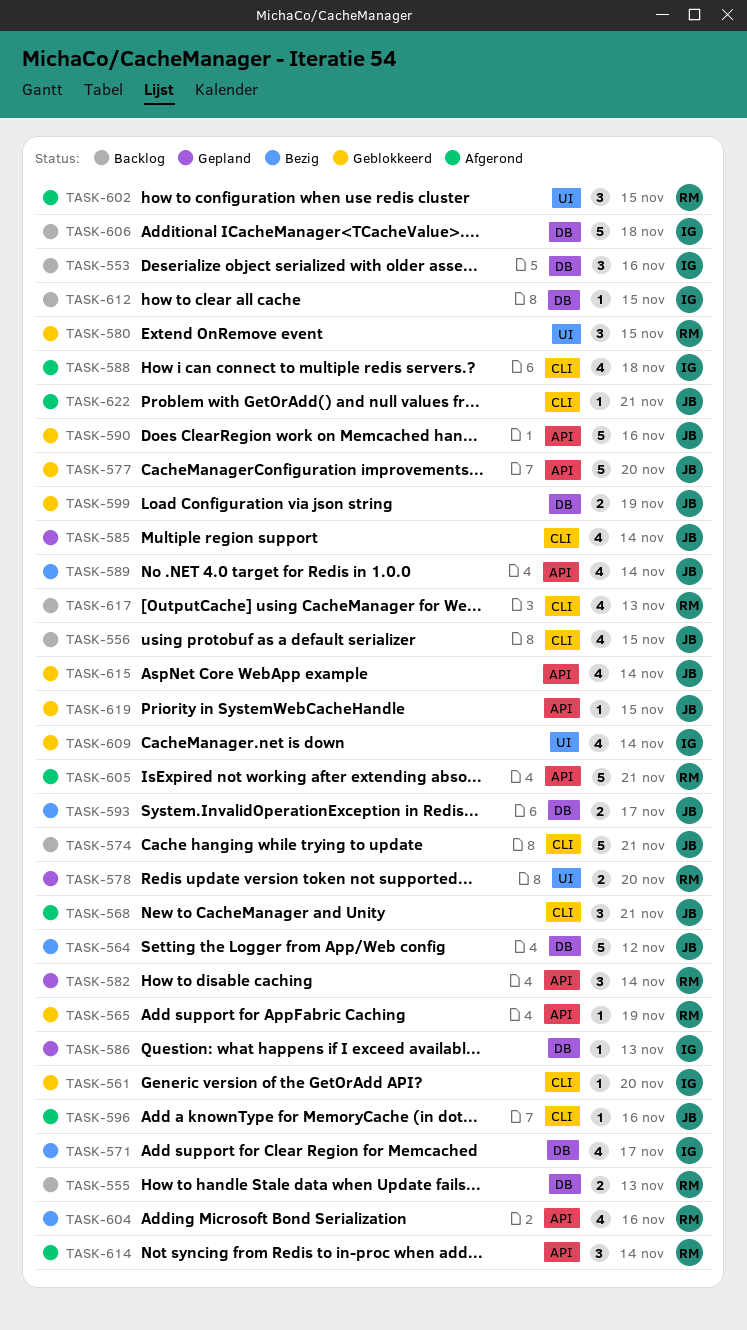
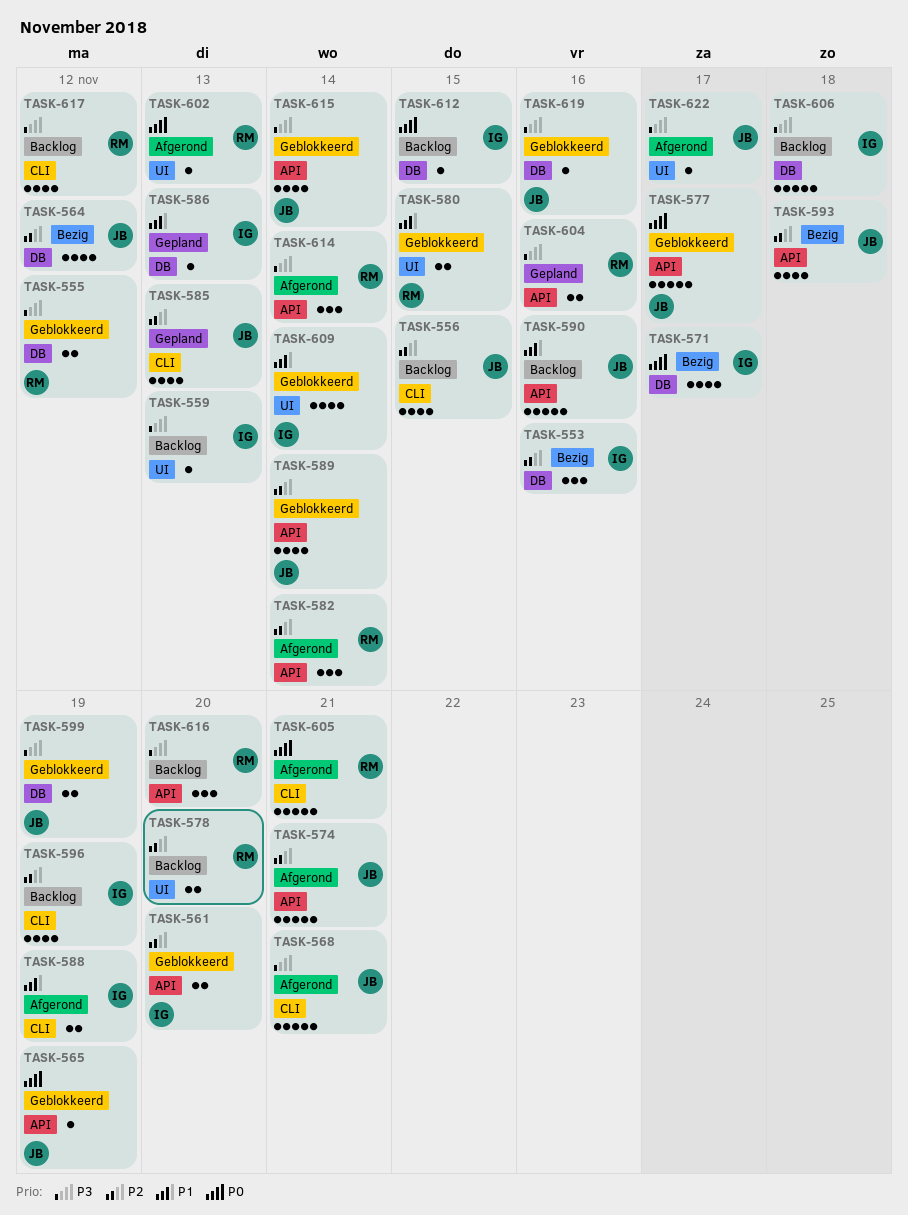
TASK-553, status: Backlog -> Bezig
TASK-555, status: Backlog -> Geblokkeerd
TASK-555, due: Nov 13 -> Nov 12
TASK-559: none -> present
TASK-561, label: CLI -> API
TASK-561, estimate: 1 -> 2
TASK-564, estimate: 5 -> 4
TASK-565, owner: RM -> JB
TASK-568, estimate: 3 -> 5
TASK-574, status: Backlog -> Afgerond
TASK-574, label: CLI -> API
TASK-577, due: Nov 20 -> Nov 17
TASK-578, status: Gepland -> Backlog
TASK-580, estimate: 3 -> 2
TASK-582, status: Gepland -> Afgerond
TASK-585, due: Nov 14 -> Nov 13
TASK-588, estimate: 4 -> 2
TASK-588, due: Nov 18 -> Nov 19
TASK-589, status: Bezig -> Geblokkeerd
TASK-590, status: Geblokkeerd -> Backlog
TASK-593, label: DB -> API
TASK-593, estimate: 2 -> 4
TASK-593, due: Nov 17 -> Nov 18
TASK-596, status: Afgerond -> Backlog
TASK-596, owner: JB -> IG
TASK-596, estimate: 1 -> 4
TASK-596, due: Nov 16 -> Nov 19
TASK-602, estimate: 3 -> 1
TASK-602, due: Nov 15 -> Nov 13
TASK-604, status: Bezig -> Gepland
TASK-604, estimate: 4 -> 2
TASK-605, label: API -> CLI
TASK-616: none -> present
TASK-617, due: Nov 13 -> Nov 12
TASK-619, label: API -> DB
TASK-619, due: Nov 15 -> Nov 16
TASK-622, label: CLI -> UI
TASK-622, due: Nov 21 -> Nov 17

